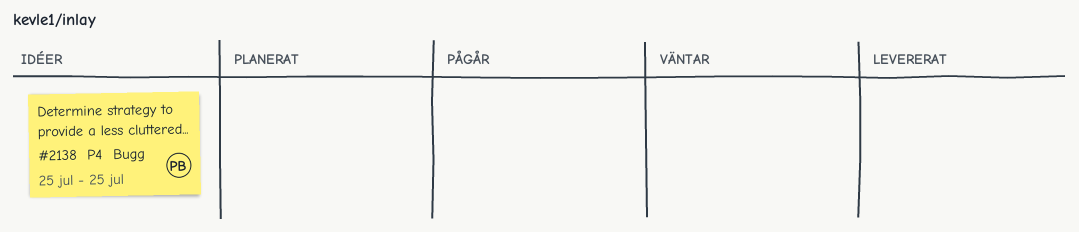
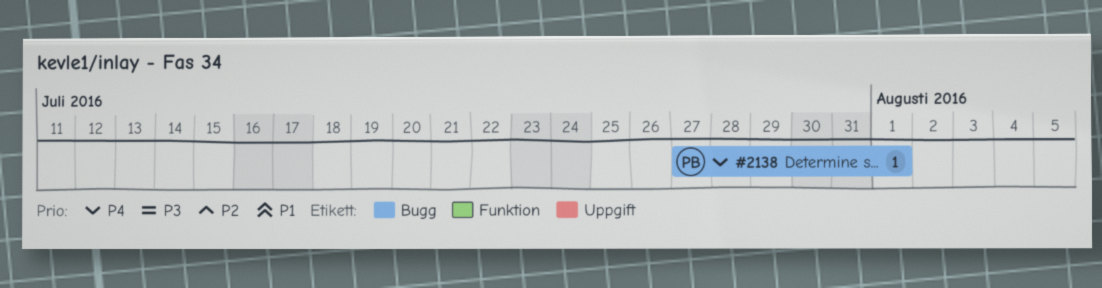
#2138, start: Jul 25 -> Jul 27
#2138, due: Jul 25 -> Aug 1

